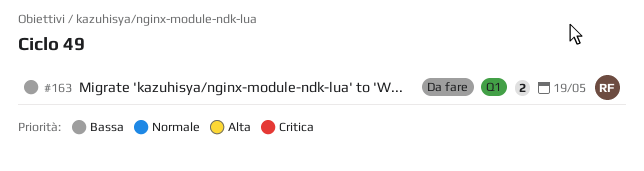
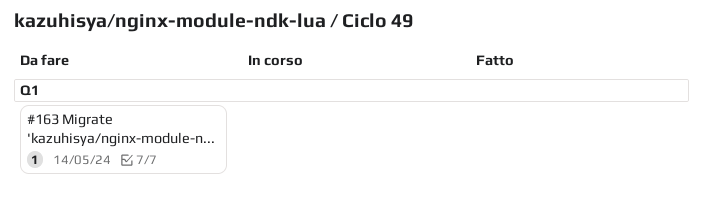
#163, estimate: 2 -> 1
#163, due: May 19 -> May 14

